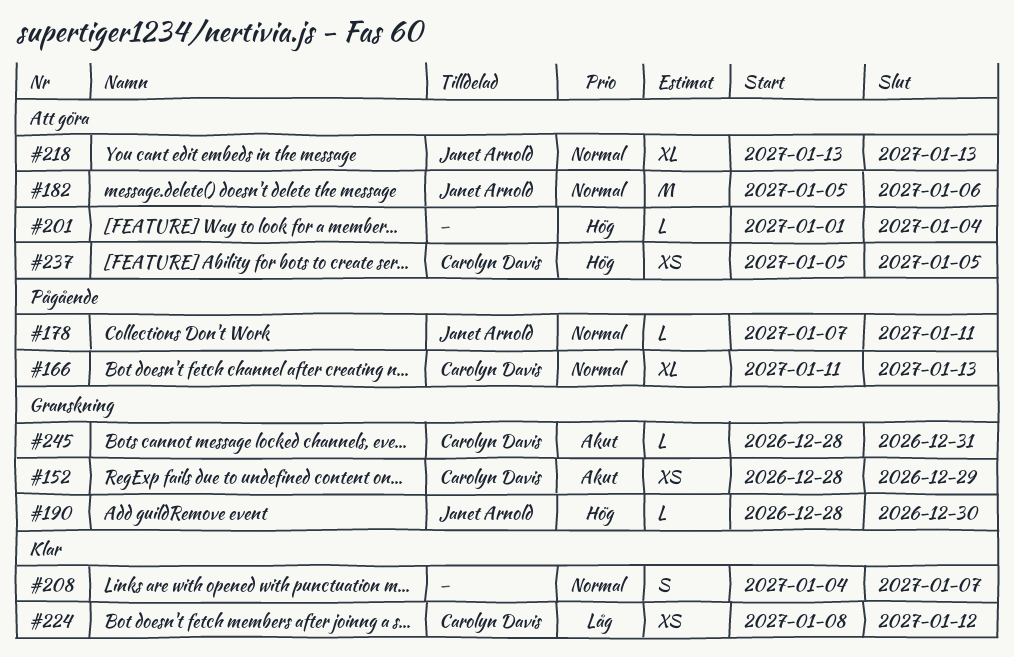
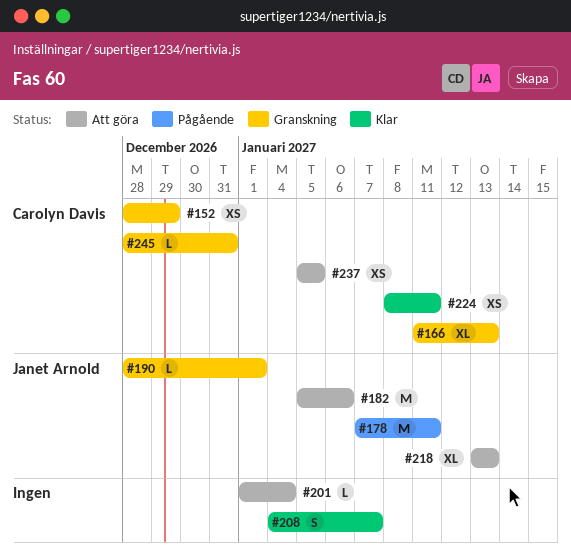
#166, status: Pågående -> Granskning
#178, estimate: L -> M
#190, due: Dec 30 -> Jan 1
#224, due: Jan 12 -> Jan 11

